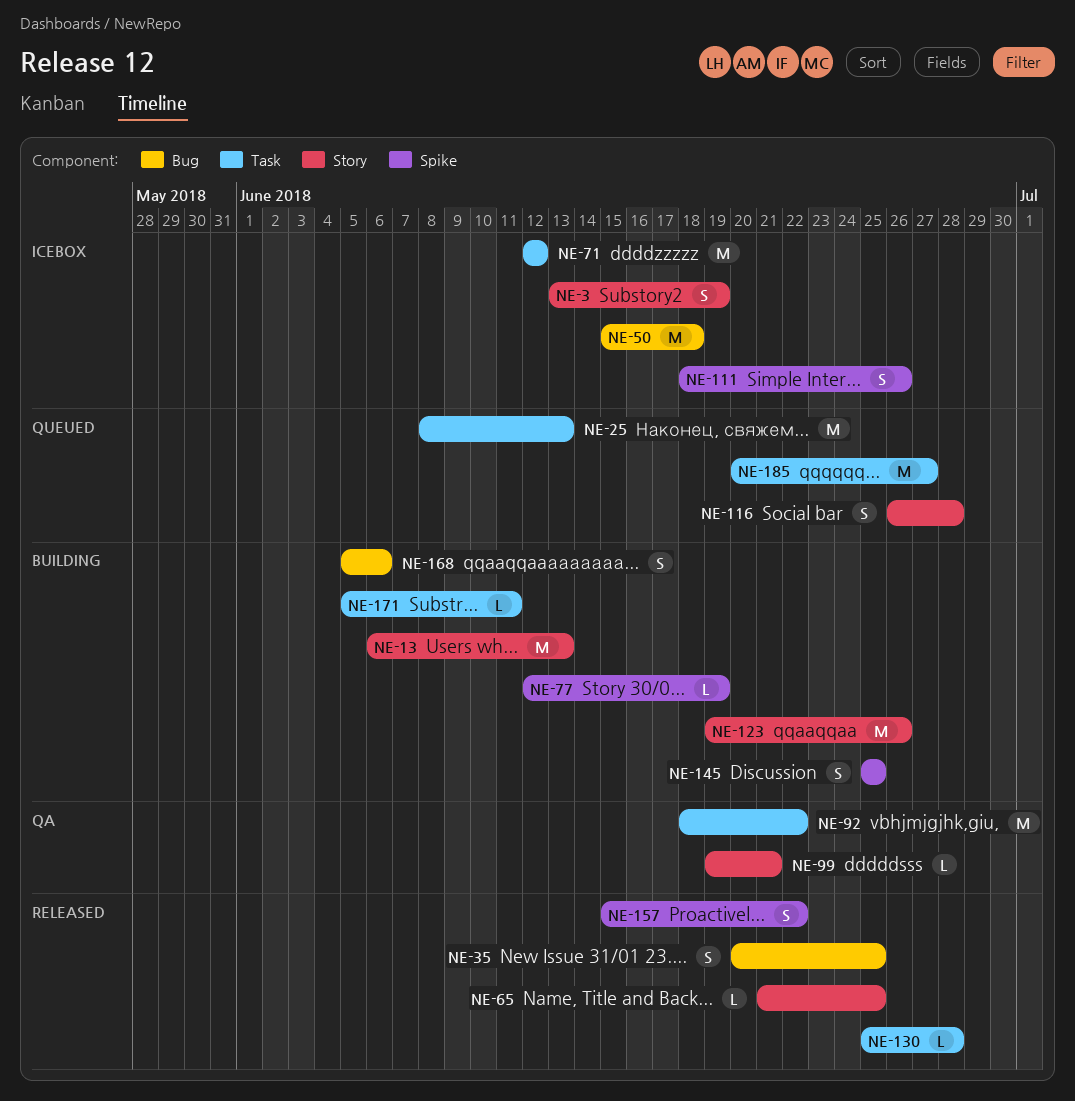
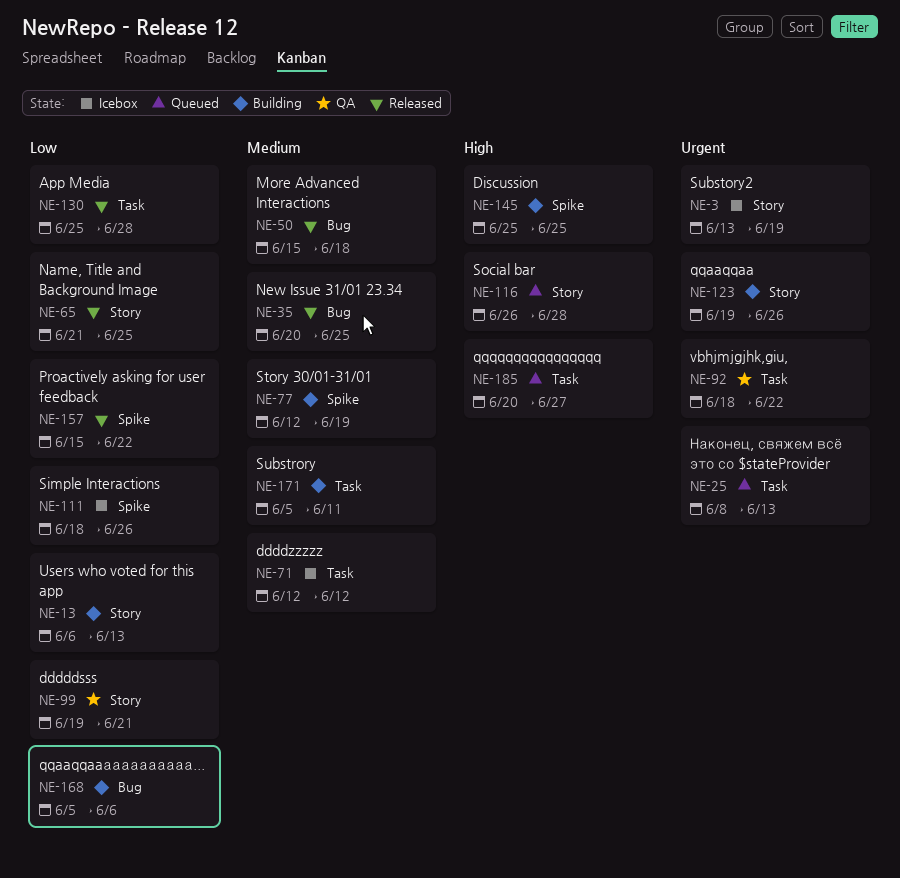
NE-50, status: Icebox -> Released

